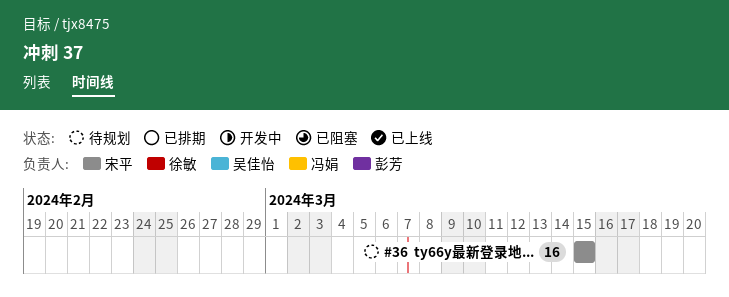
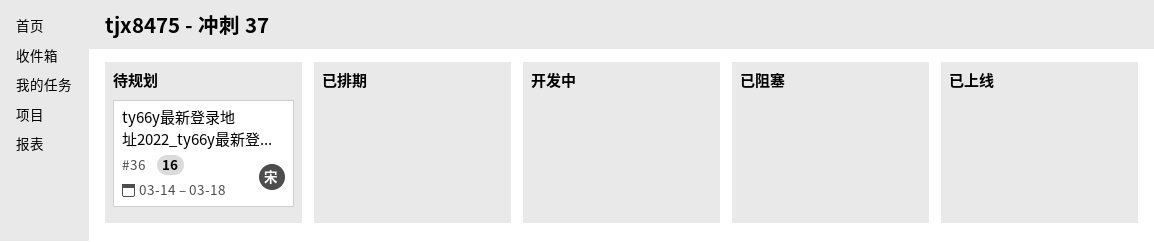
#36, start: Mar 15 -> Mar 14
#36, due: Mar 15 -> Mar 18

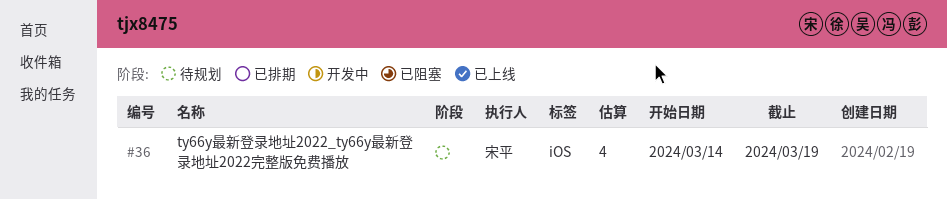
#36, estimate: 16 -> 4
#36, due: Mar 18 -> Mar 19

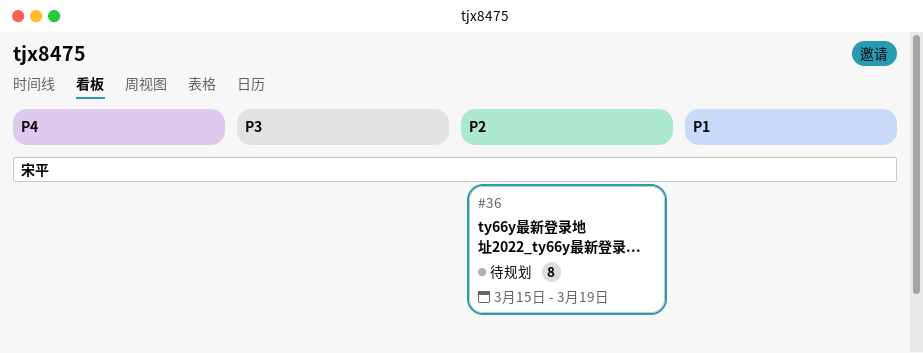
#36, estimate: 4 -> 8
#36, start: Mar 14 -> Mar 15

